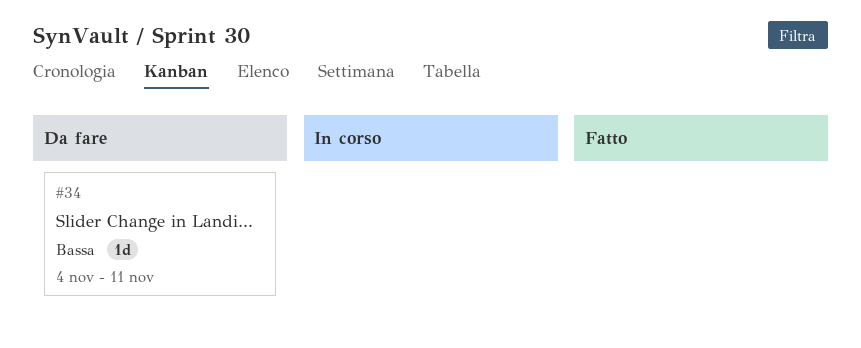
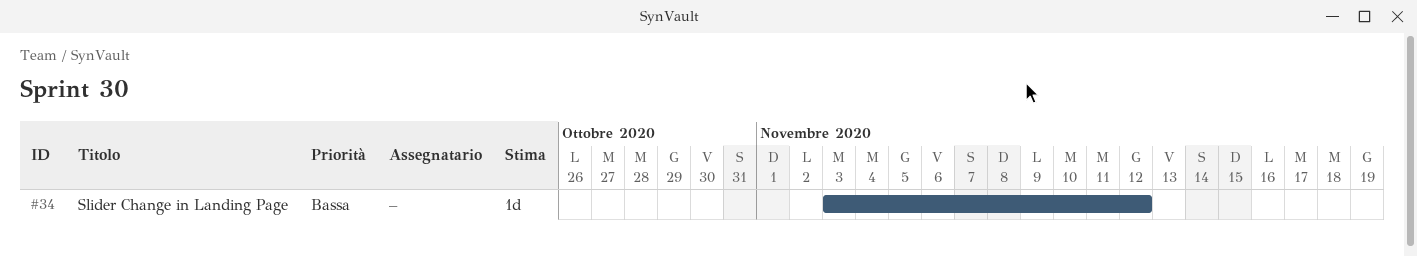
#34, start: Nov 4 -> Nov 3
#34, due: Nov 11 -> Nov 12

